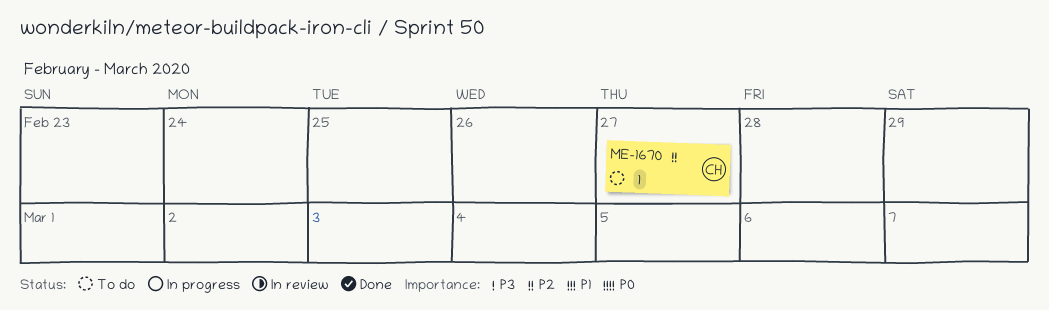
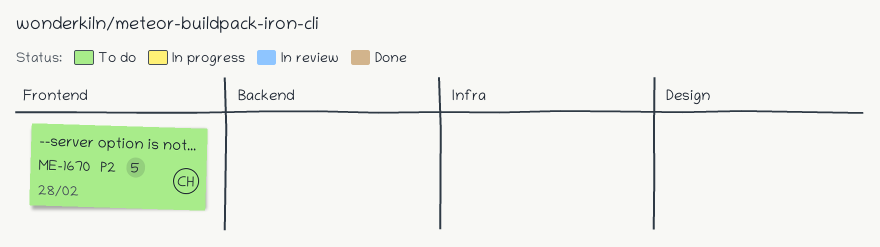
ME-1670, estimate: 1 -> 5
ME-1670, due: Feb 27 -> Feb 28

